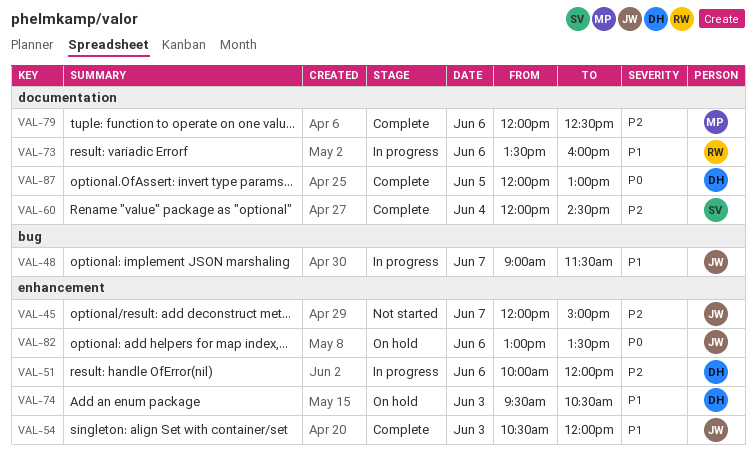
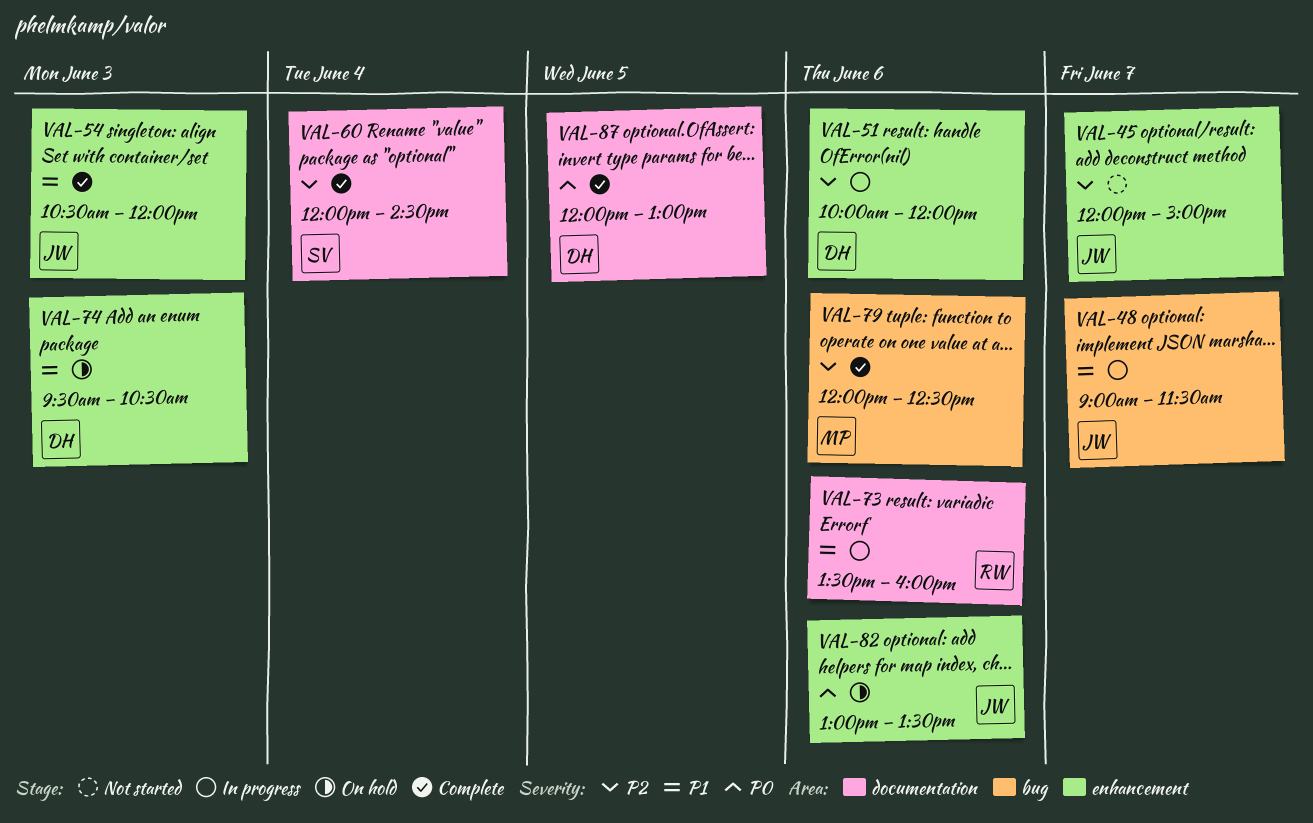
VAL-79, label: documentation -> bug

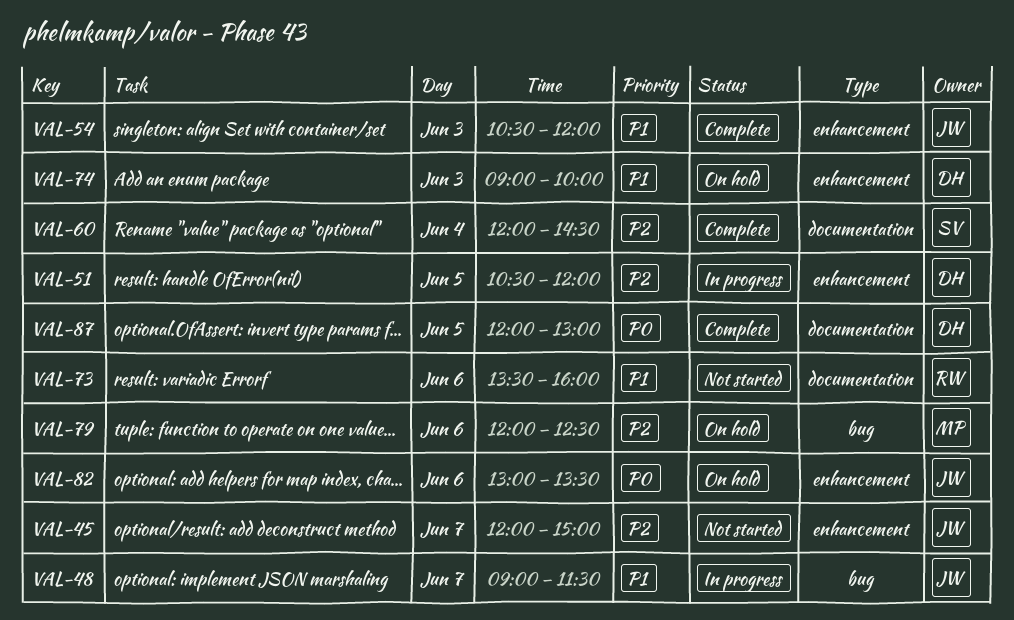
VAL-51, day: Jun 6 -> Jun 5
VAL-51, begins: 10:00 -> 10:30
VAL-73, status: In progress -> Not started
VAL-74, begins: 09:30 -> 09:00
VAL-74, ends: 10:30 -> 10:00
VAL-79, status: Complete -> On hold

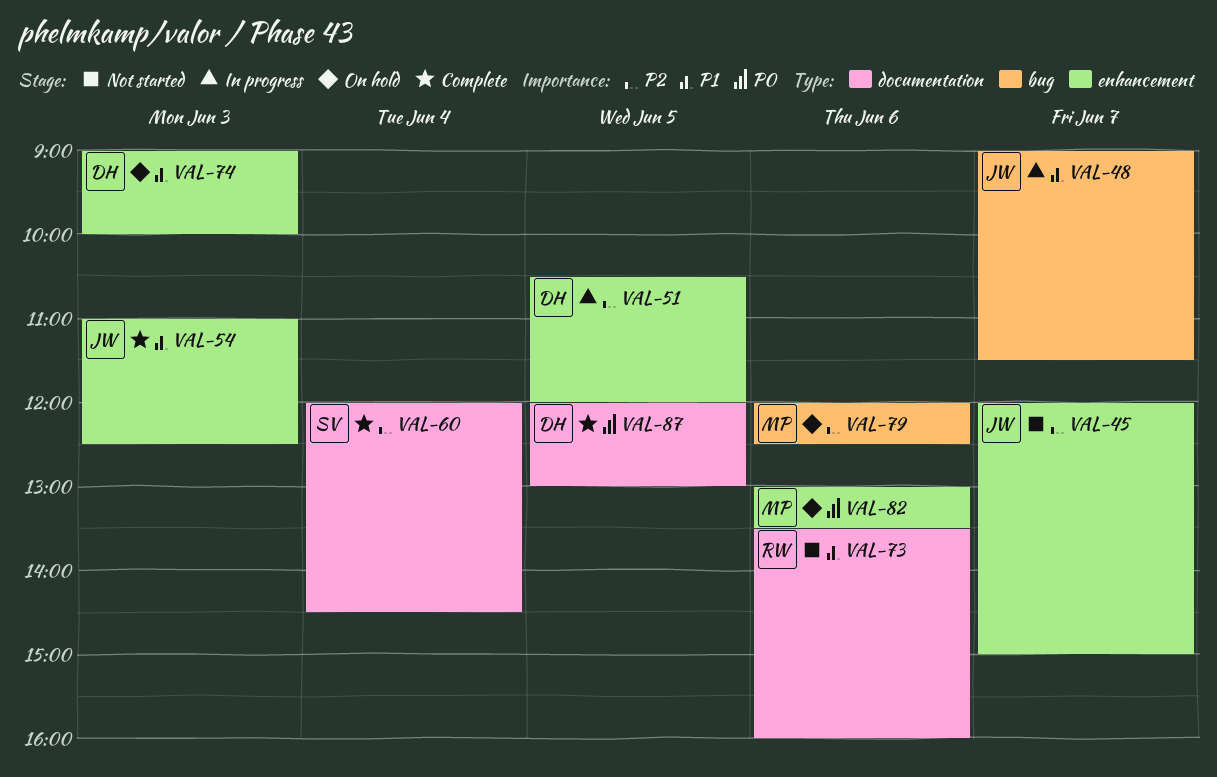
VAL-54, begins: 10:30 -> 11:00
VAL-54, ends: 12:00 -> 12:30
VAL-82, owner: JW -> MP

